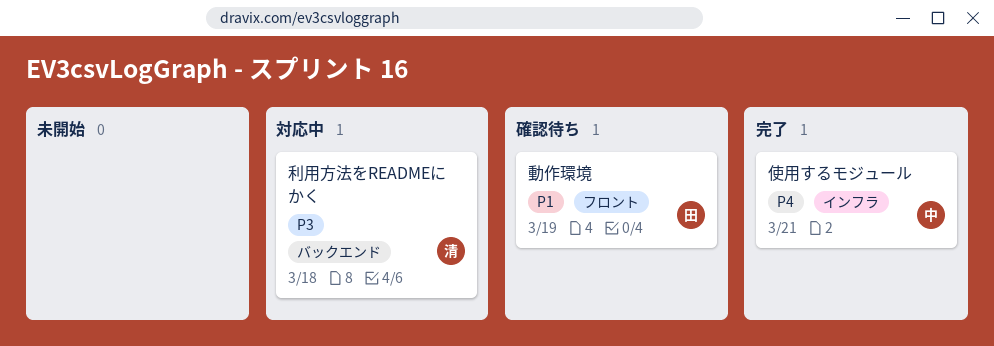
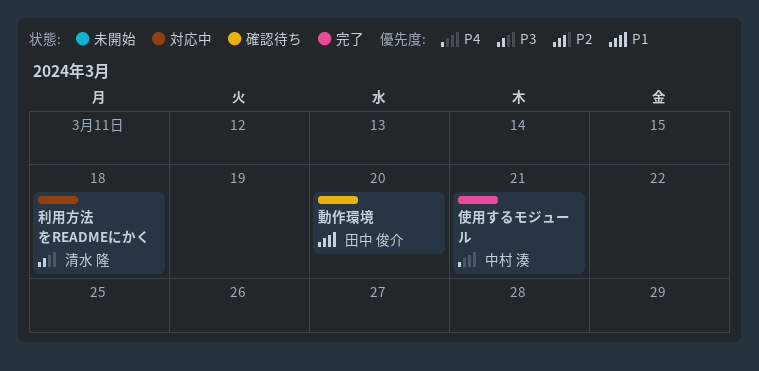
動作環境, due: Mar 19 -> Mar 20

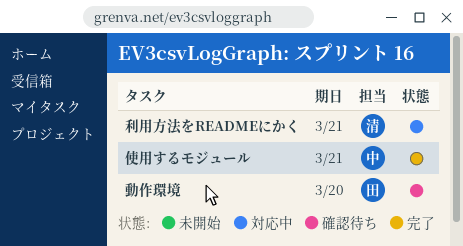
利用方法をREADMEにかく, due: Mar 18 -> Mar 21

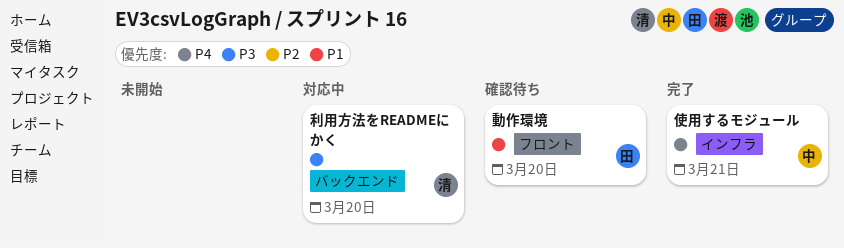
利用方法をREADMEにかく, due: Mar 21 -> Mar 20

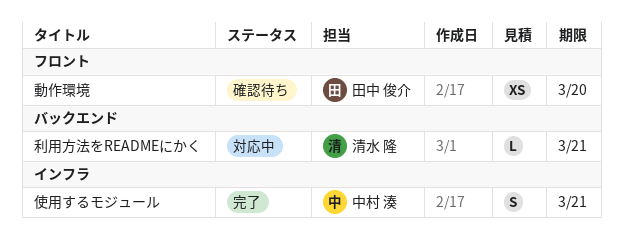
利用方法をREADMEにかく, due: Mar 20 -> Mar 21

